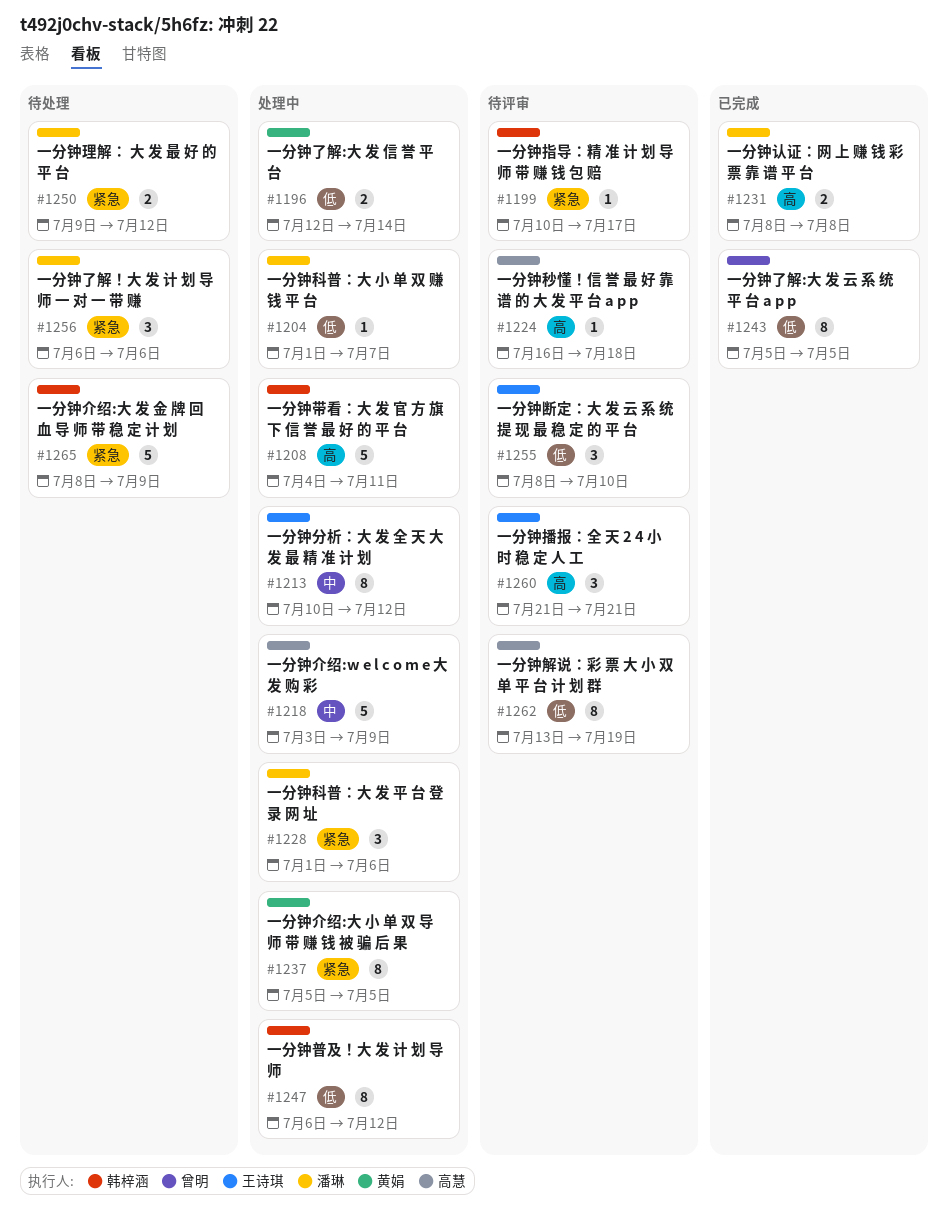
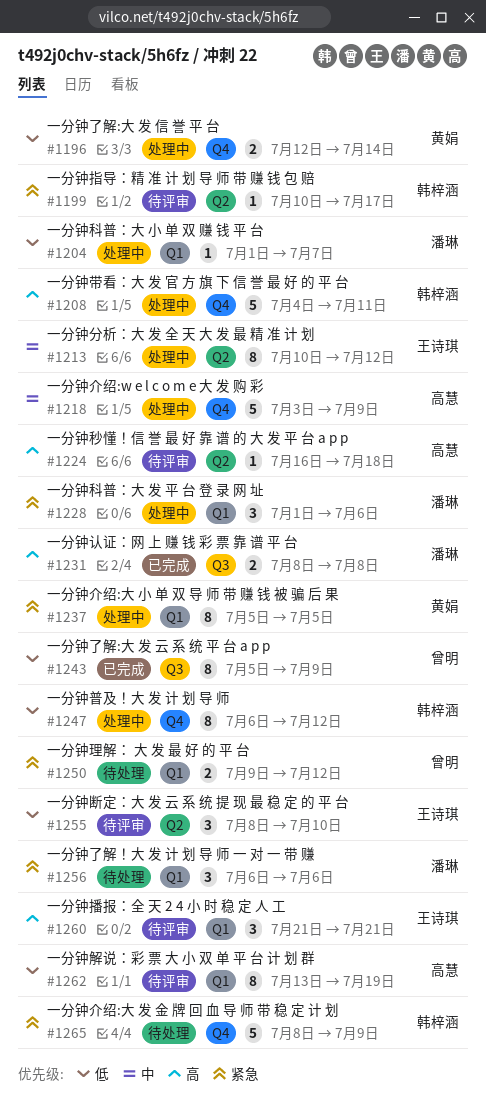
#1243, due: Jul 5 -> Jul 9
#1250, owner: 潘琳 -> 曾明

